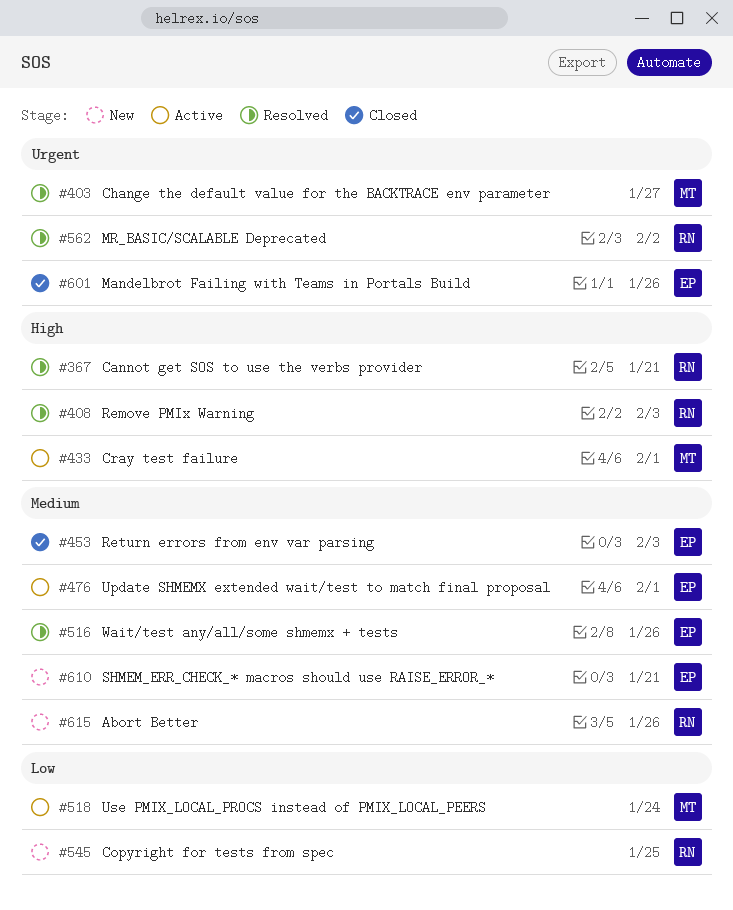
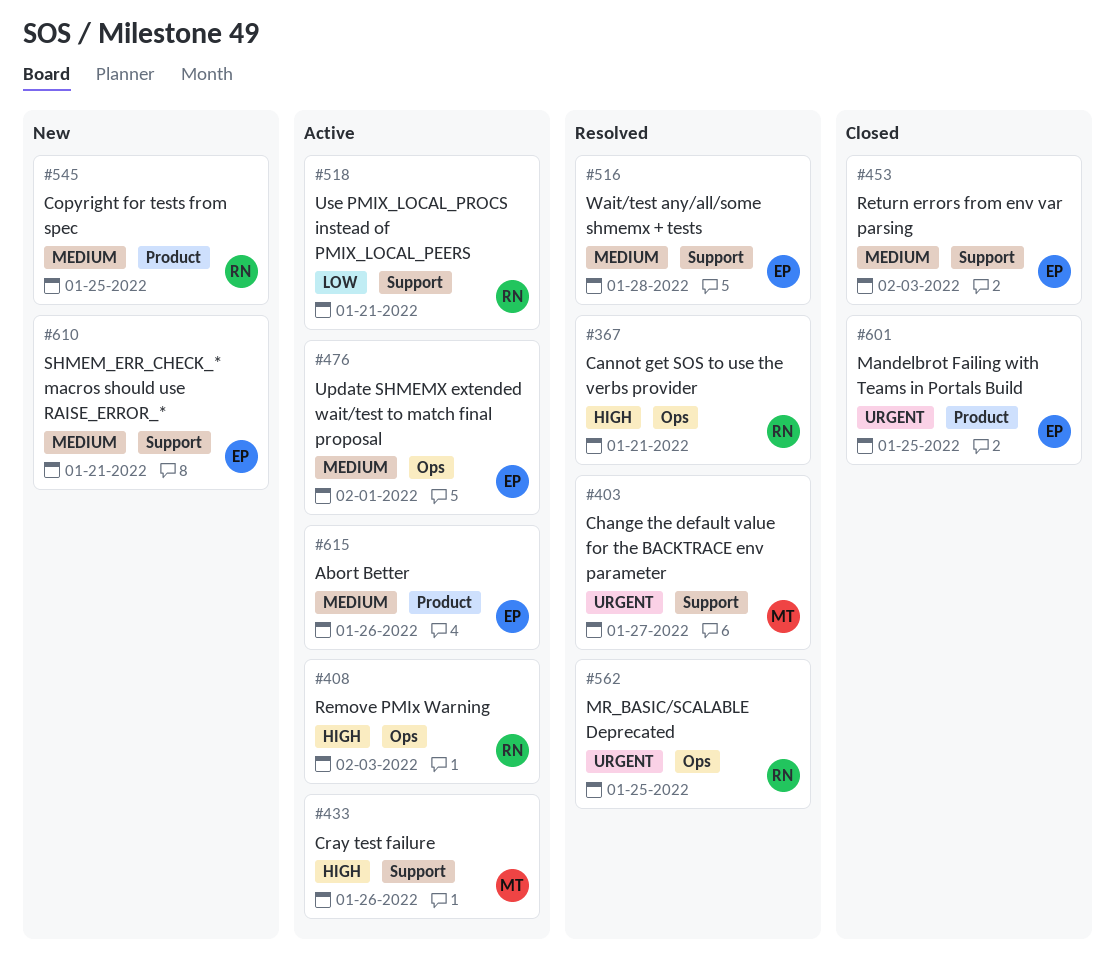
#408, status: Resolved -> Active
#433, due: Feb 1 -> Jan 26
#516, due: Jan 26 -> Jan 28
#518, owner: MT -> RN
#518, due: Jan 24 -> Jan 21
#545, priority: Low -> Medium
#562, due: Feb 2 -> Jan 25
#601, due: Jan 26 -> Jan 25
#615, status: New -> Active
#615, owner: RN -> EP

